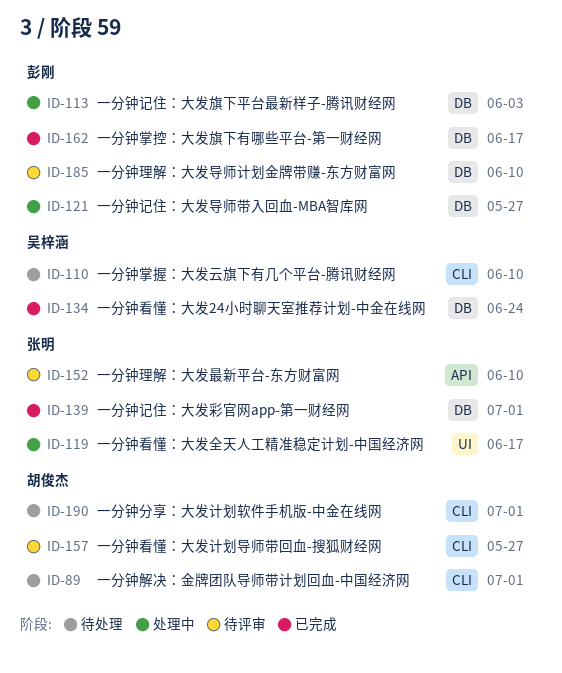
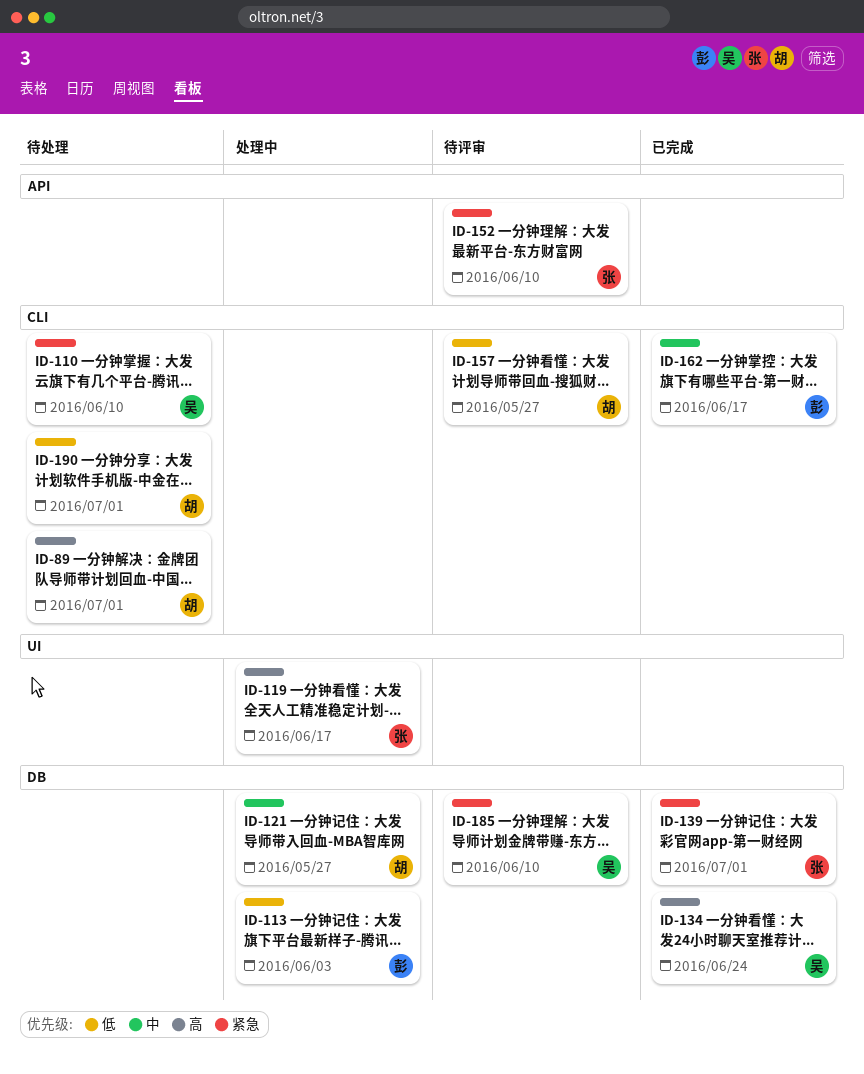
ID-121, owner: 彭刚 -> 胡俊杰
ID-162, label: DB -> CLI
ID-185, owner: 彭刚 -> 吴梓涵

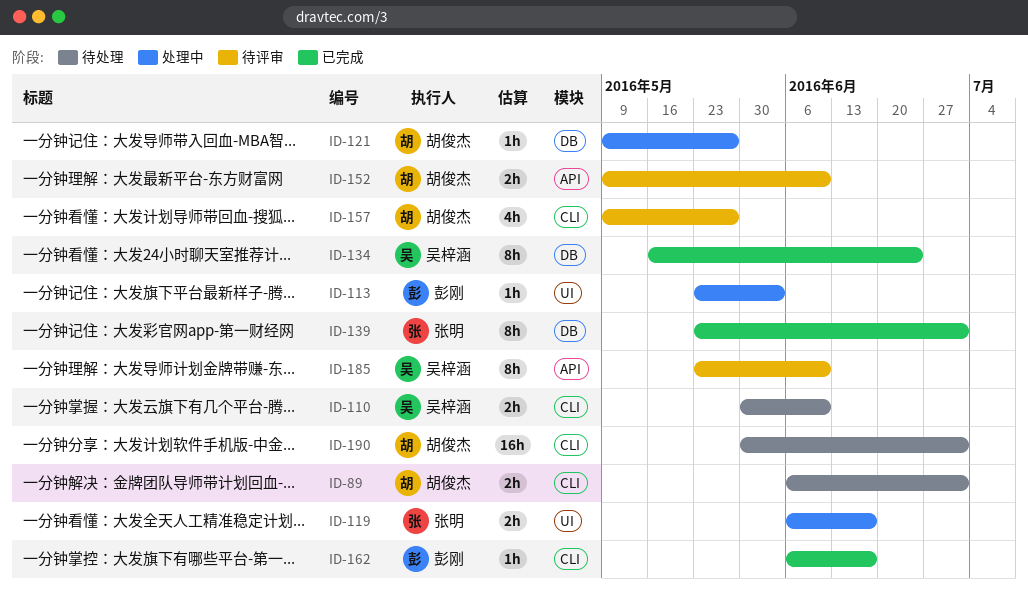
ID-113, label: DB -> UI
ID-152, owner: 张明 -> 胡俊杰
ID-185, label: DB -> API

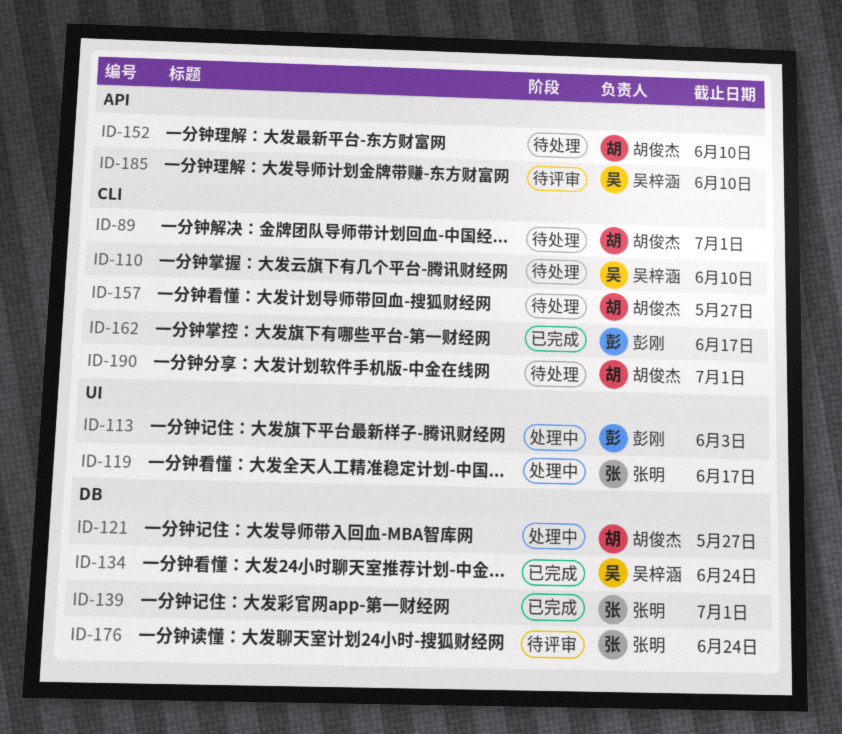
ID-152, status: 待评审 -> 待处理
ID-157, status: 待评审 -> 待处理
ID-176: none -> present

